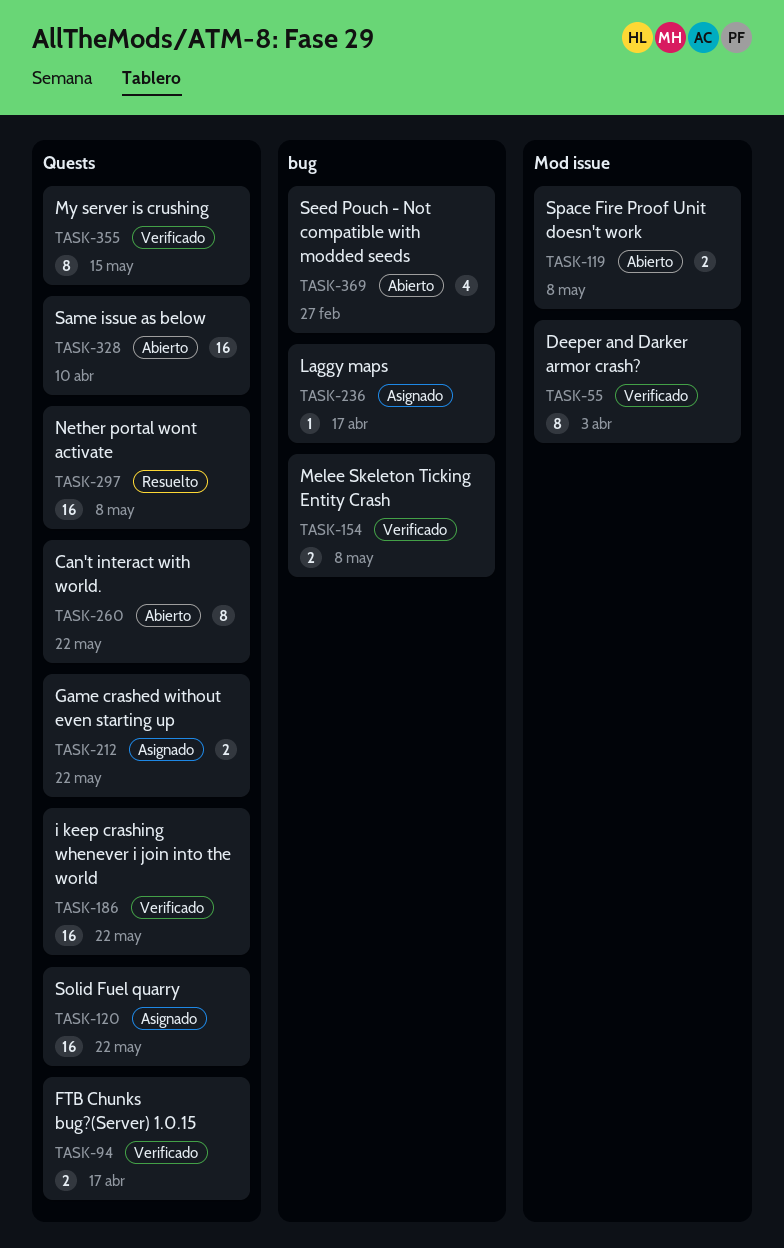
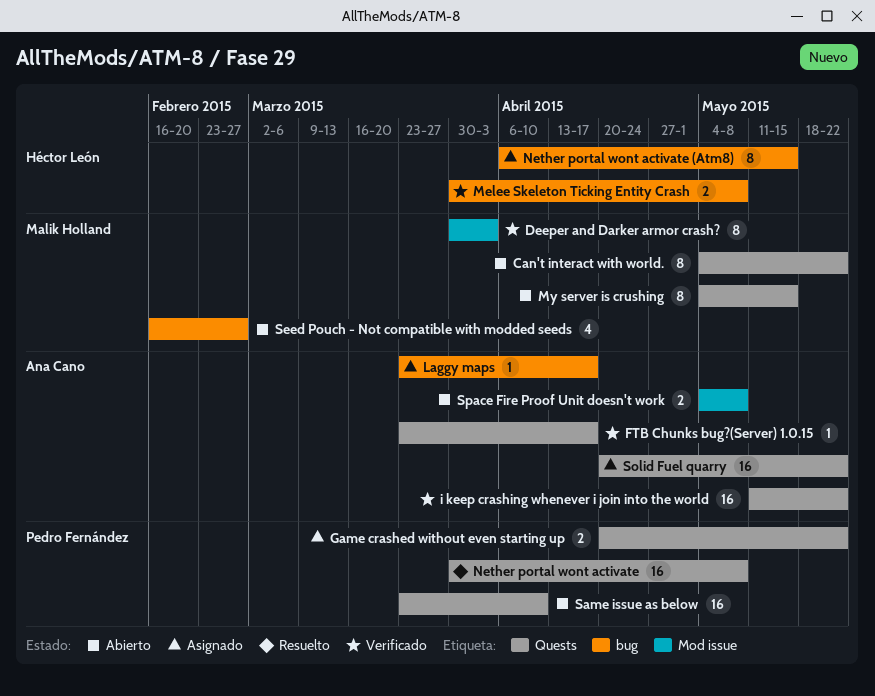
FTB Chunks bug?(Server) 1.0.15, estimate: 2 -> 1
My server is crushing, status: Verificado -> Abierto
Nether portal wont activate (Atm8): none -> present

